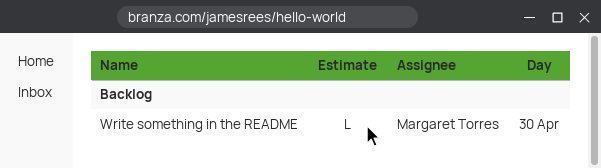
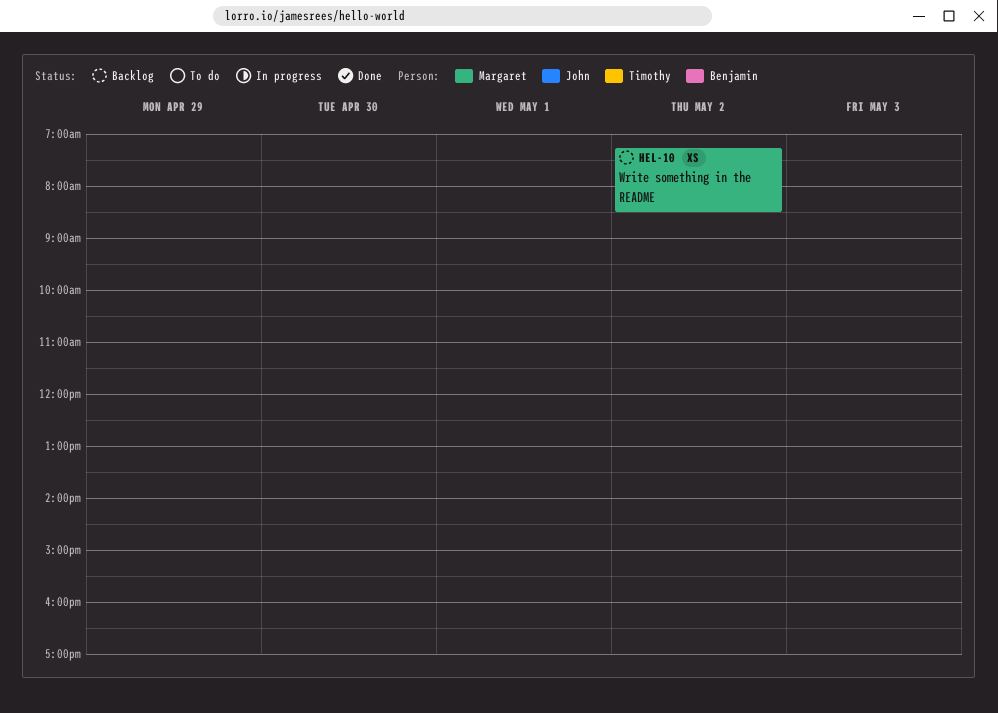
Write something in the README, estimate: L -> XS
Write something in the README, day: Apr 30 -> May 2

